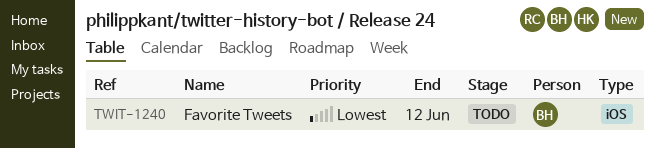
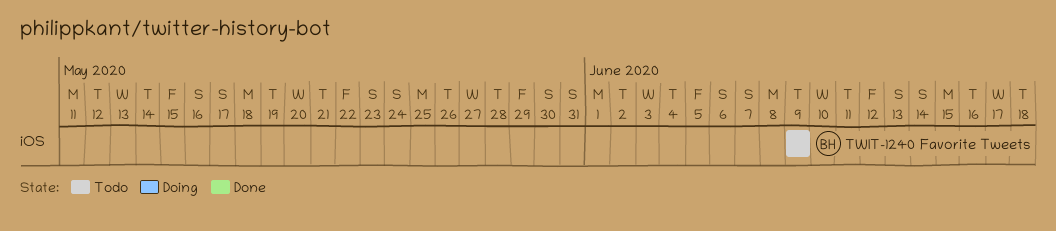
TWIT-1240, due: Jun 12 -> Jun 9

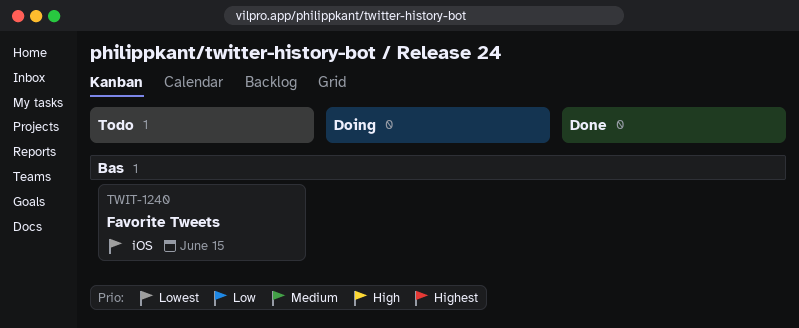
TWIT-1240, due: Jun 9 -> Jun 15

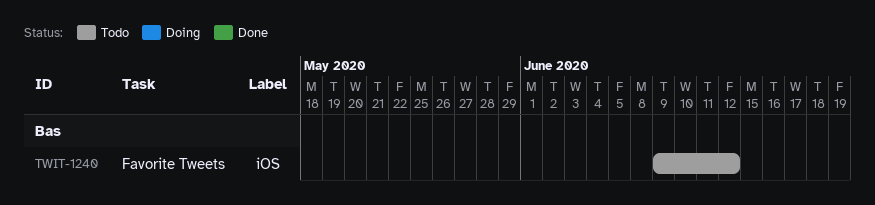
TWIT-1240, due: Jun 15 -> Jun 12

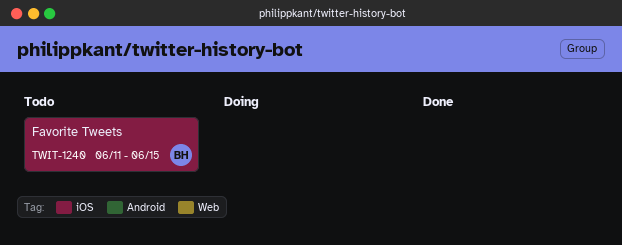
TWIT-1240, start: Jun 9 -> Jun 11
TWIT-1240, due: Jun 12 -> Jun 15

